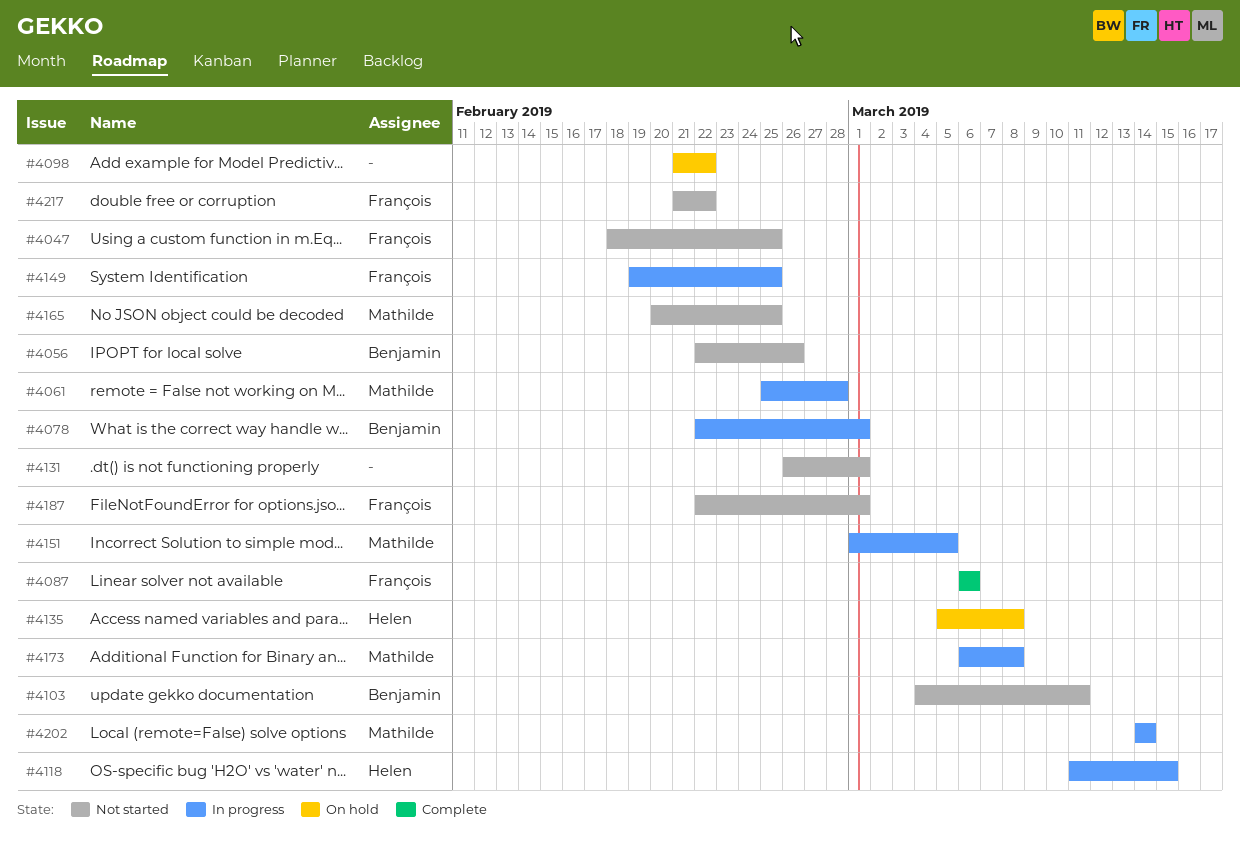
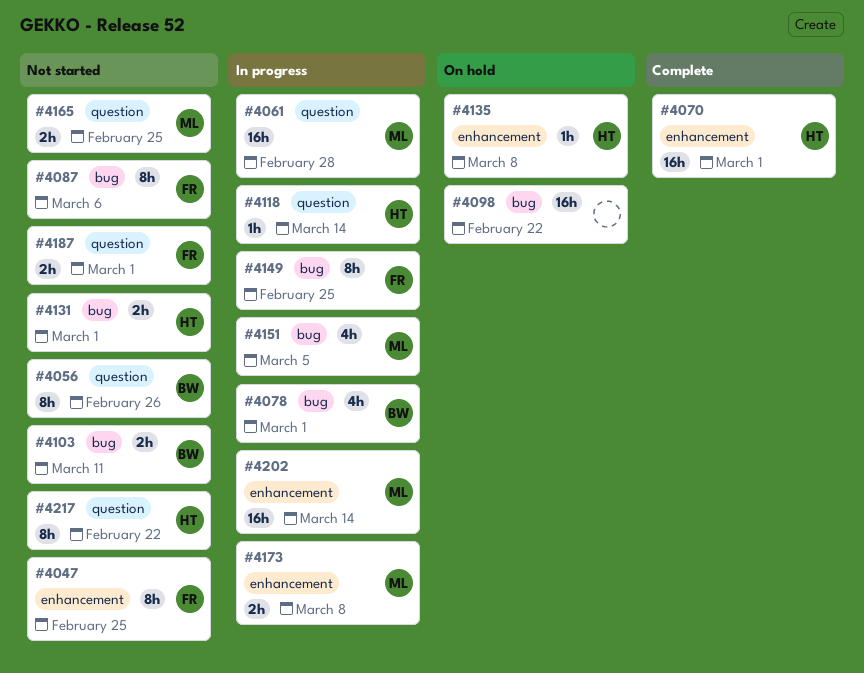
#4070: none -> present
#4087, status: Complete -> Not started
#4118, due: Mar 15 -> Mar 14
#4131, owner: none -> Helen
#4217, owner: François -> Helen

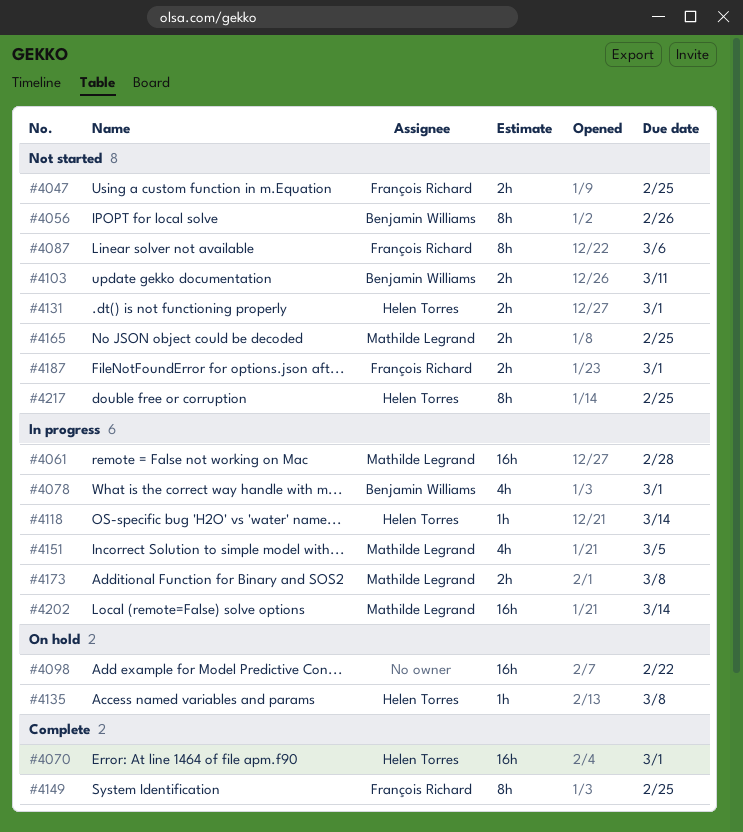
#4047, estimate: 8h -> 2h
#4149, status: In progress -> Complete
#4217, due: Feb 22 -> Feb 25

